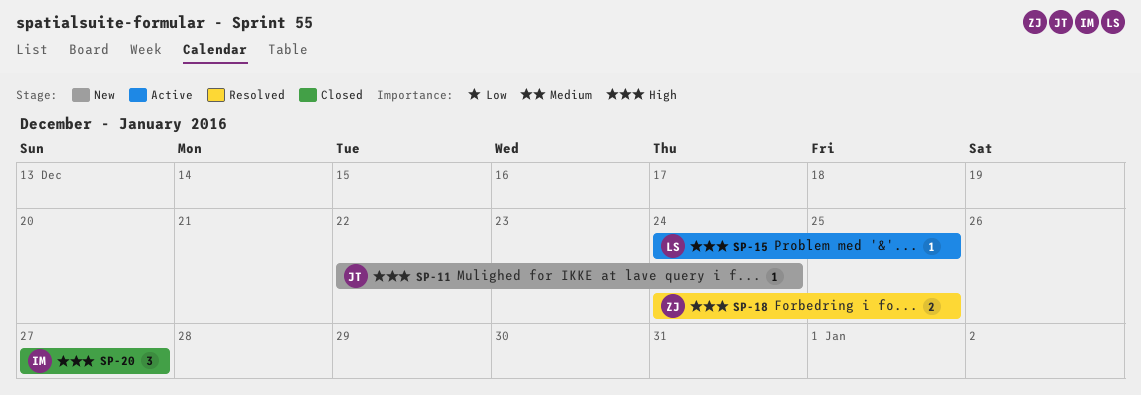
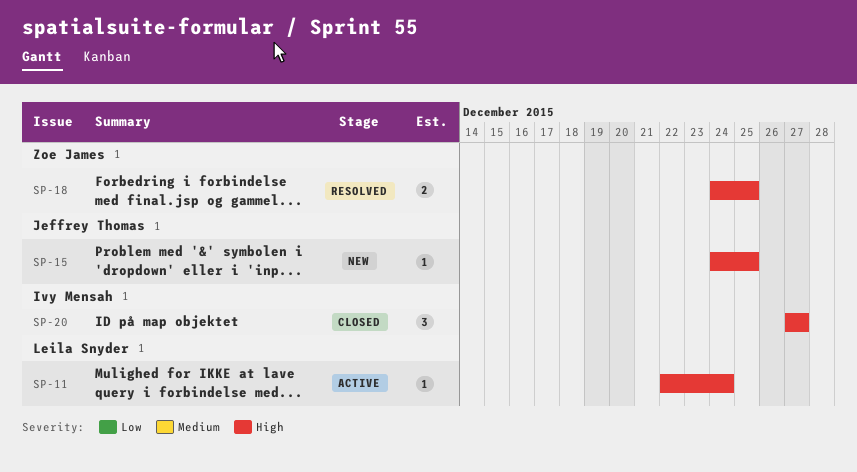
SP-11, status: New -> Active
SP-11, owner: Jeffrey Thomas -> Leila Snyder
SP-15, status: Active -> New
SP-15, owner: Leila Snyder -> Jeffrey Thomas

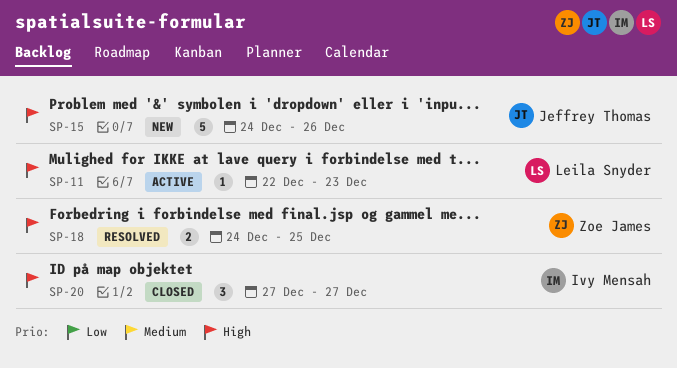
SP-11, due: Dec 24 -> Dec 23
SP-15, estimate: 1 -> 5
SP-15, due: Dec 25 -> Dec 26

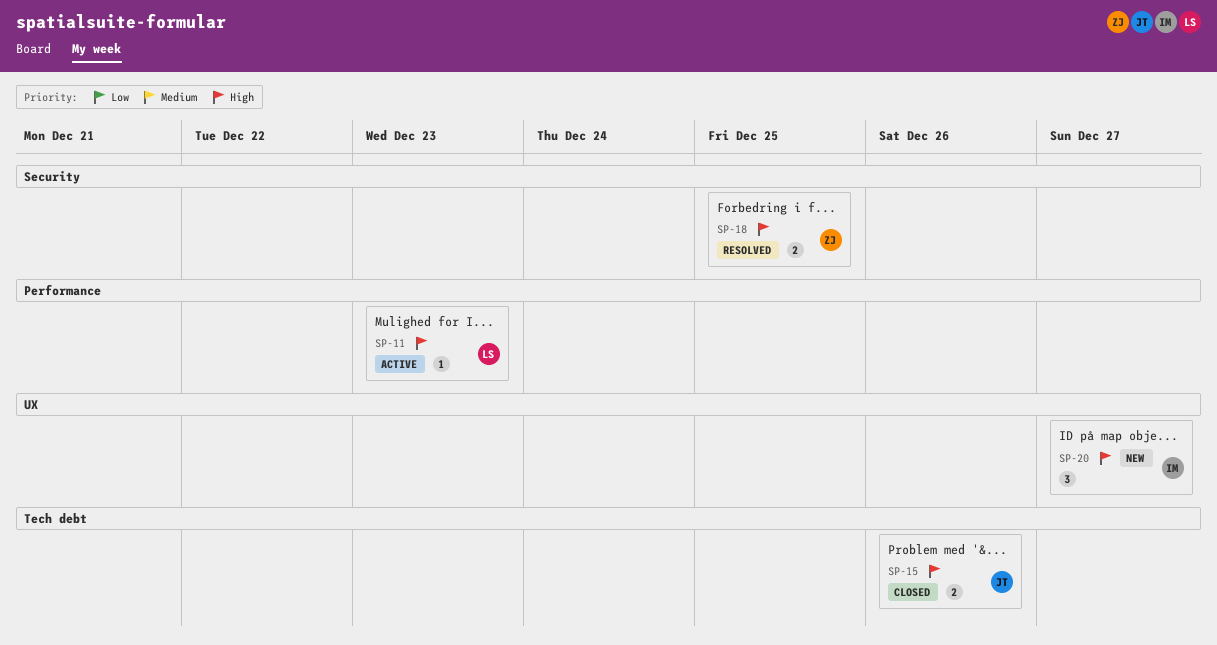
SP-15, status: New -> Closed
SP-15, estimate: 5 -> 2
SP-20, status: Closed -> New

